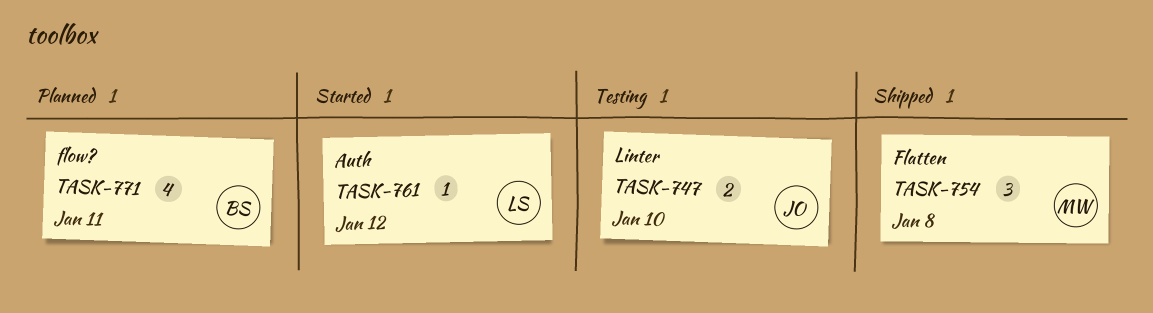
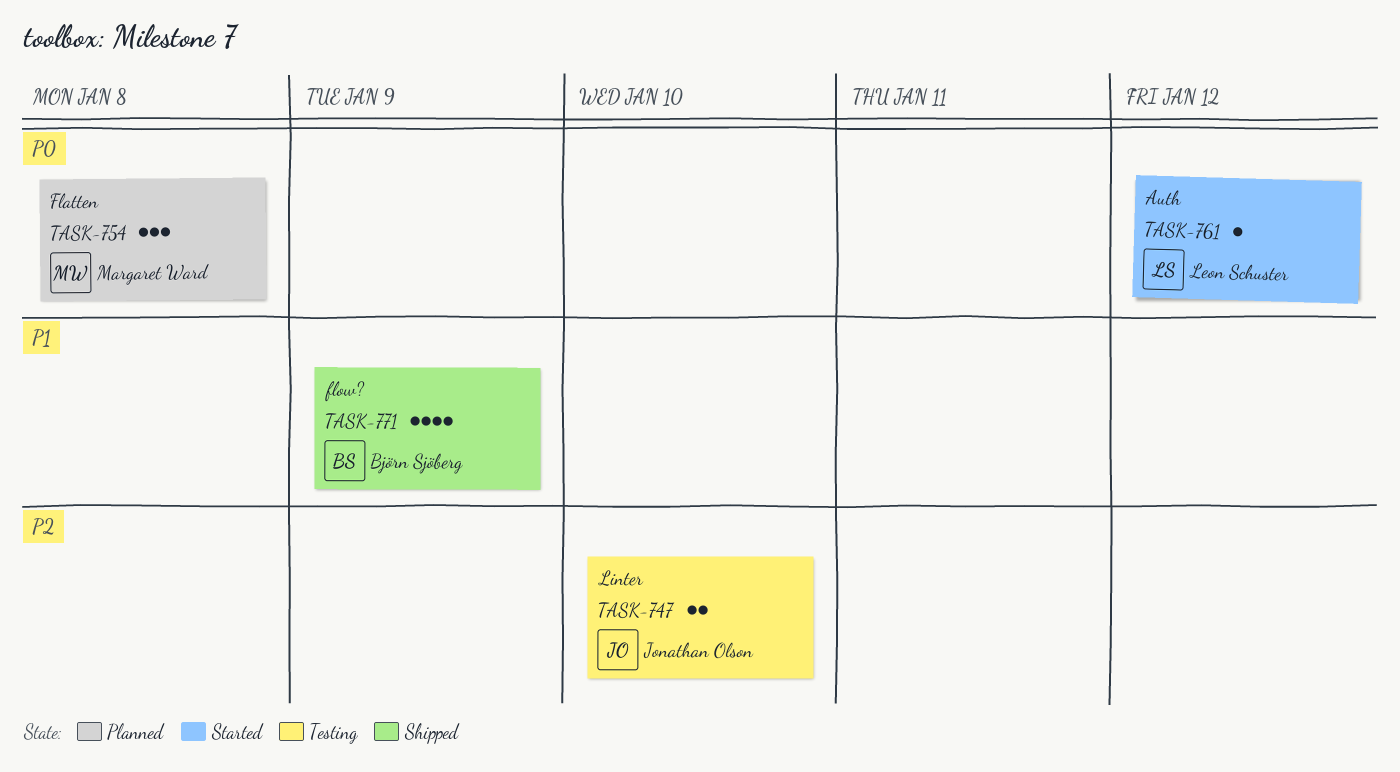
TASK-754, status: Shipped -> Planned
TASK-771, status: Planned -> Shipped
TASK-771, due: Jan 11 -> Jan 9

